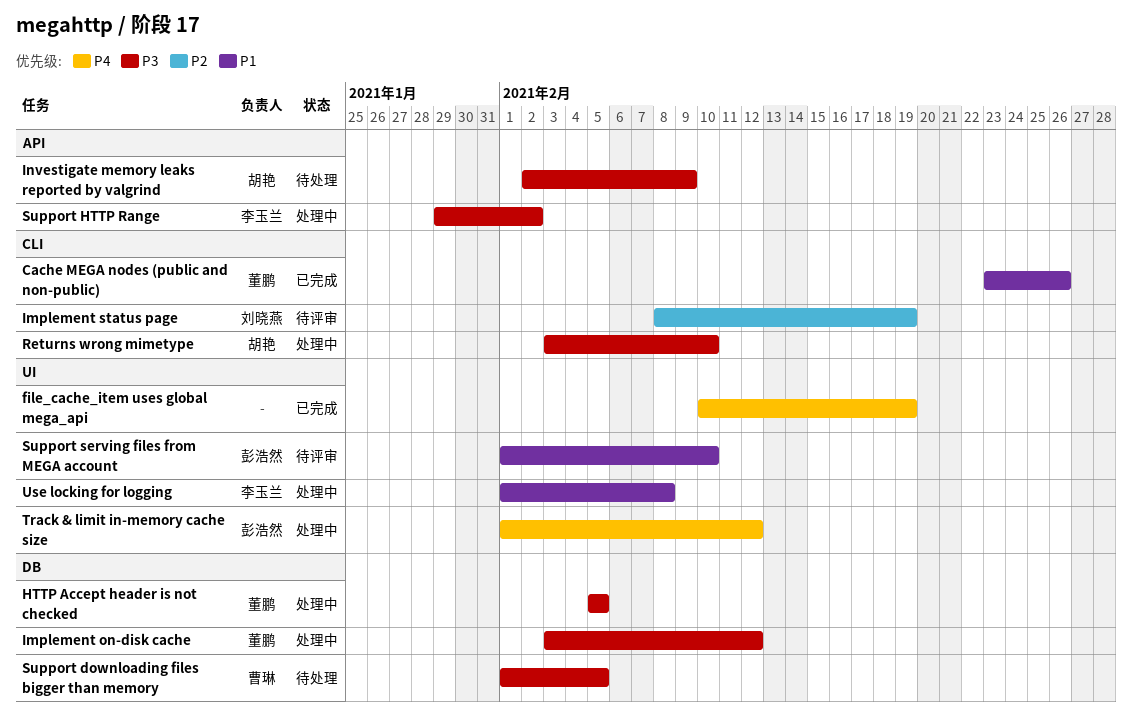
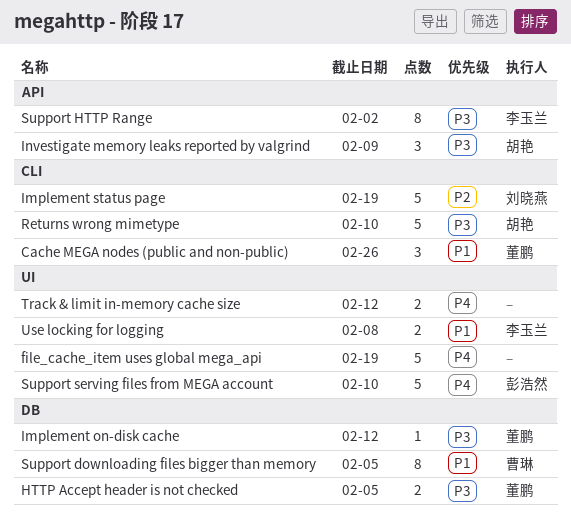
Support downloading files bigger than memory, priority: P3 -> P1
Support serving files from MEGA account, priority: P1 -> P4
Track & limit in-memory cache size, owner: 彭浩然 -> none

